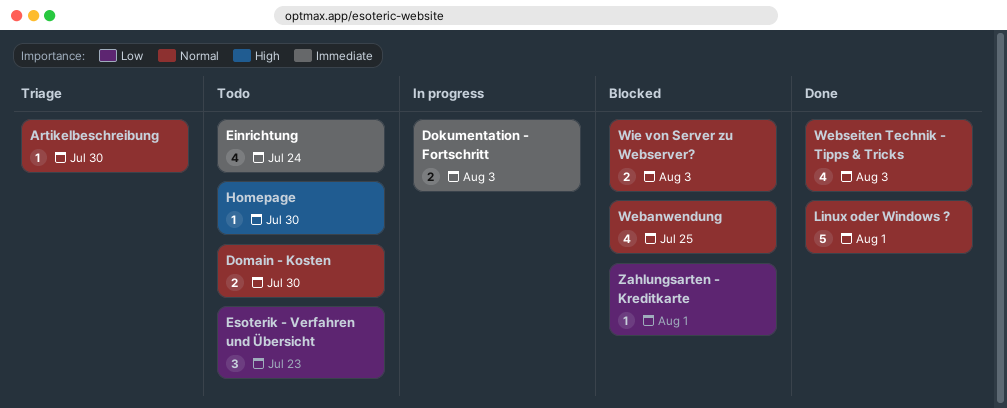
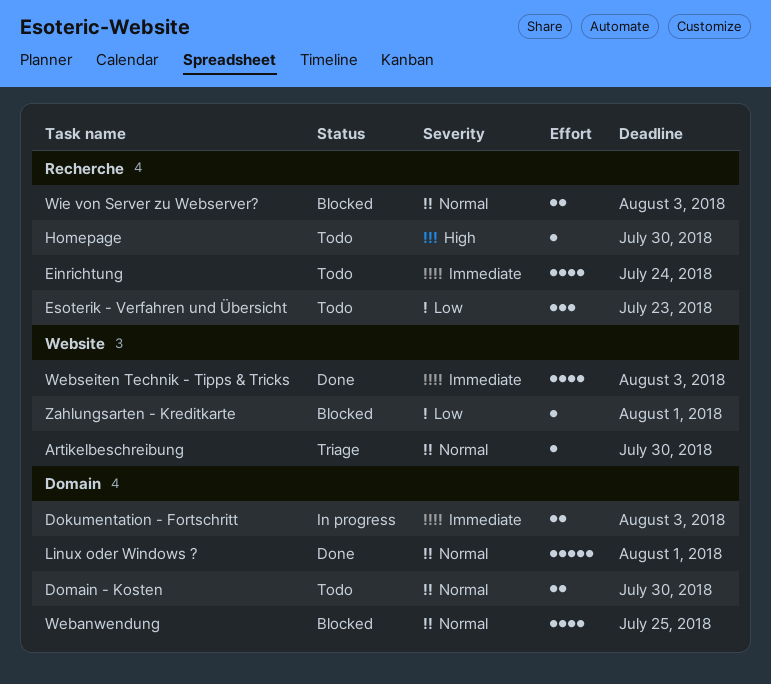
Webseiten Technik - Tipps & Tricks, priority: Normal -> Immediate

